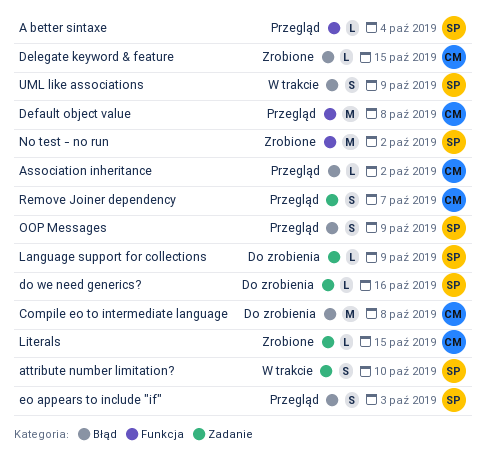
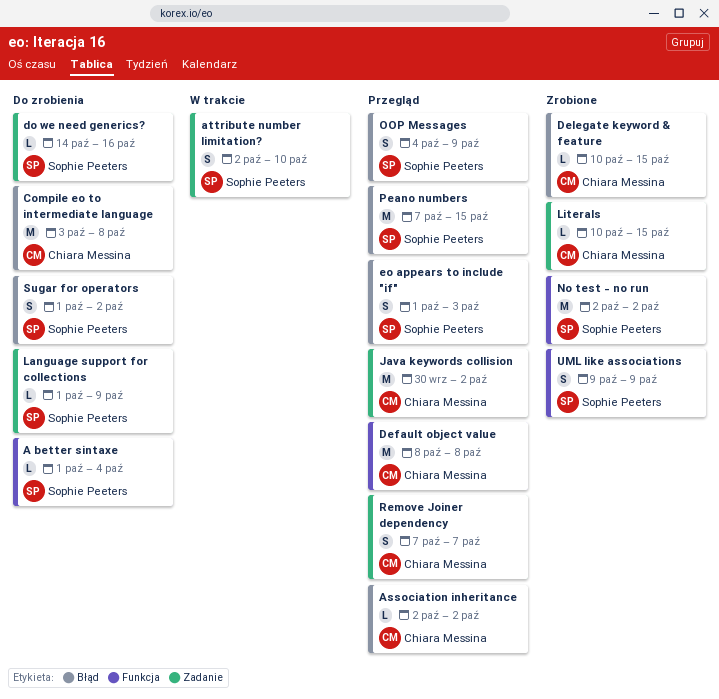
A better sintaxe, status: Przegląd -> Do zrobienia
Java keywords collision: none -> present
Peano numbers: none -> present
Sugar for operators: none -> present
UML like associations, status: W trakcie -> Zrobione
UML like associations, label: Błąd -> Funkcja

